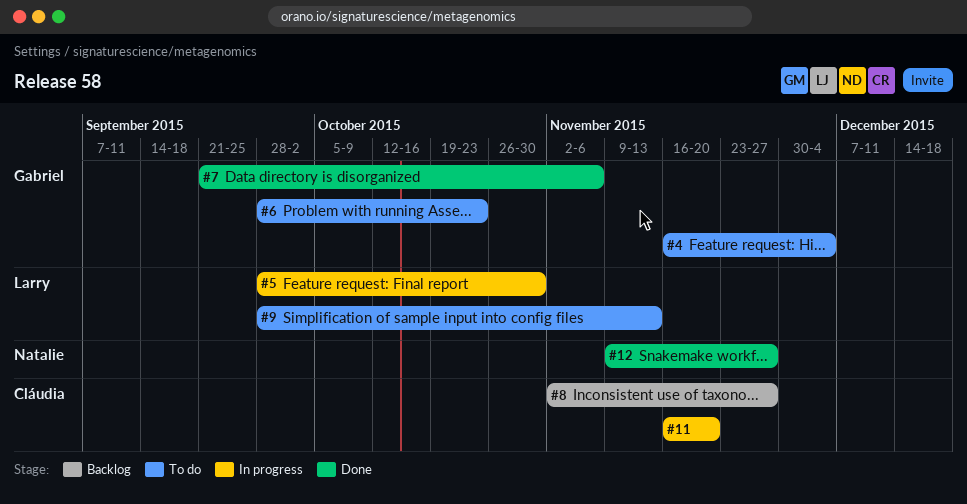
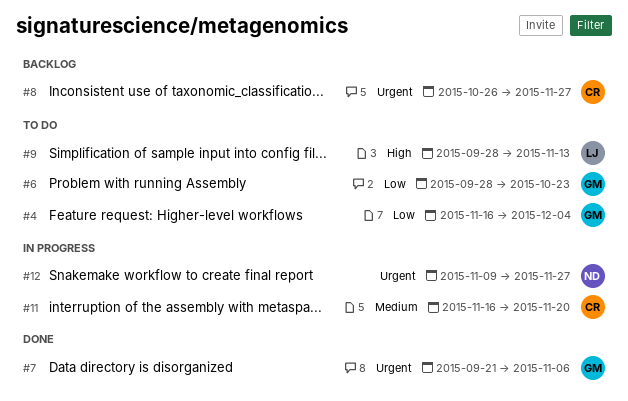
#5: present -> none
#8, start: Nov 2 -> Oct 26
#12, status: Done -> In progress

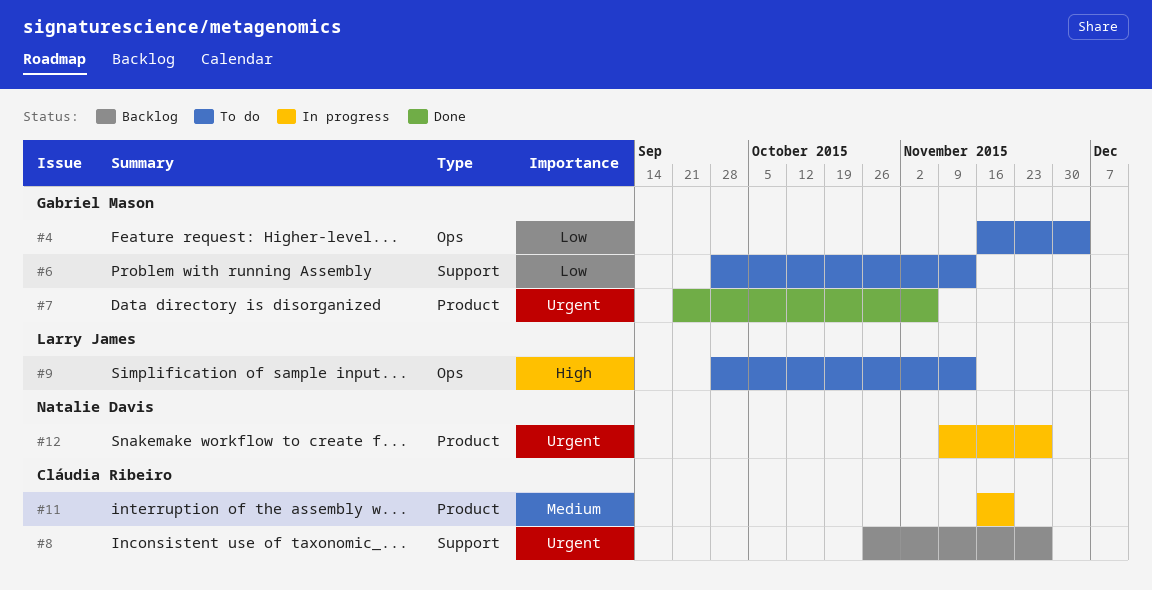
#6, due: Oct 23 -> Nov 13

